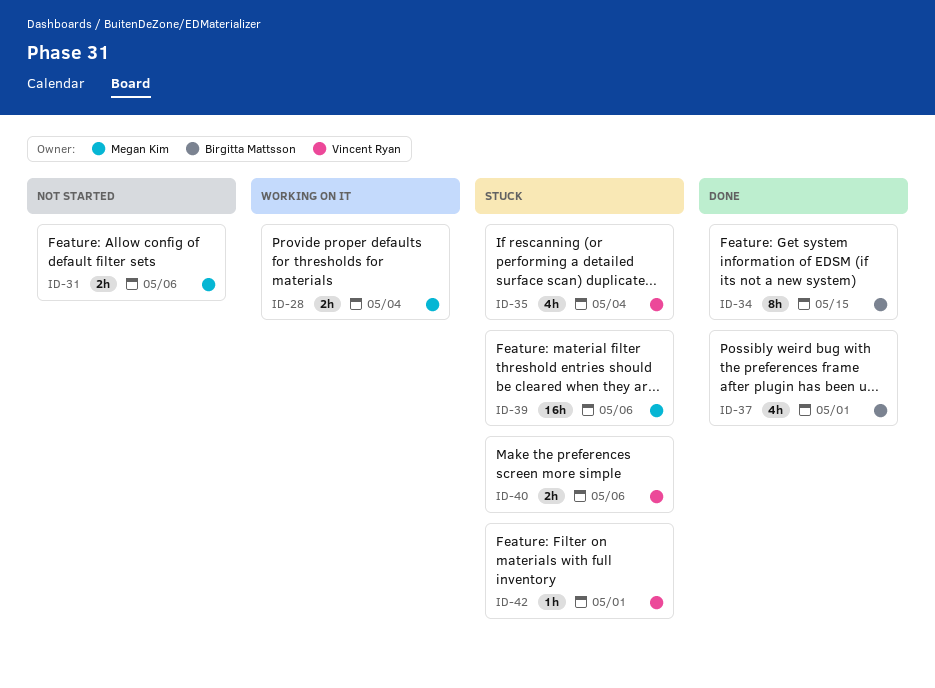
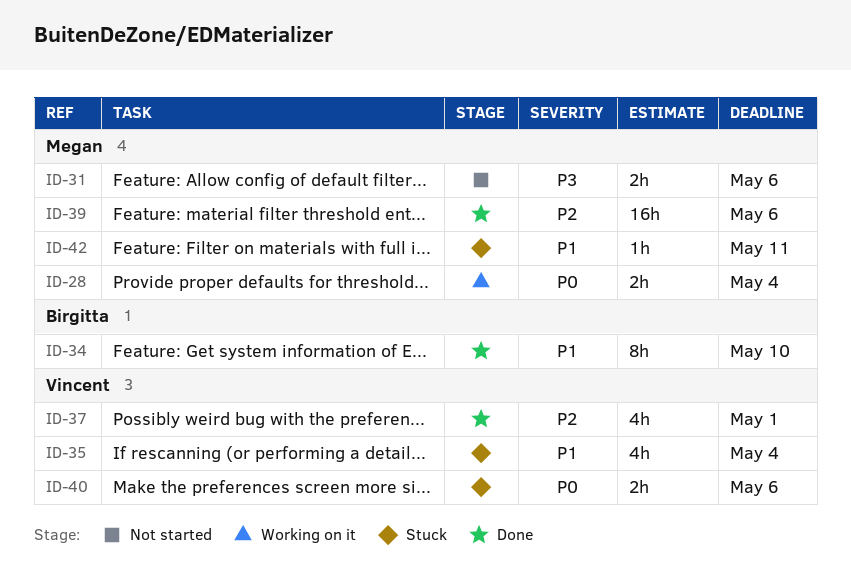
ID-34, due: May 15 -> May 10
ID-37, owner: Birgitta Mattsson -> Vincent Ryan
ID-39, status: Stuck -> Done
ID-42, owner: Vincent Ryan -> Megan Kim
ID-42, due: May 1 -> May 11

